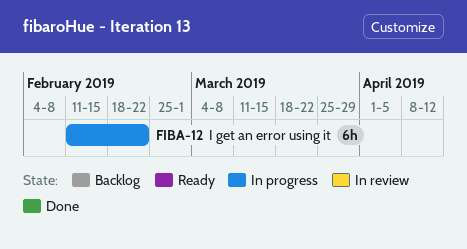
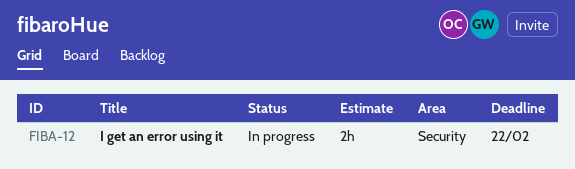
FIBA-12, estimate: 6h -> 2h

